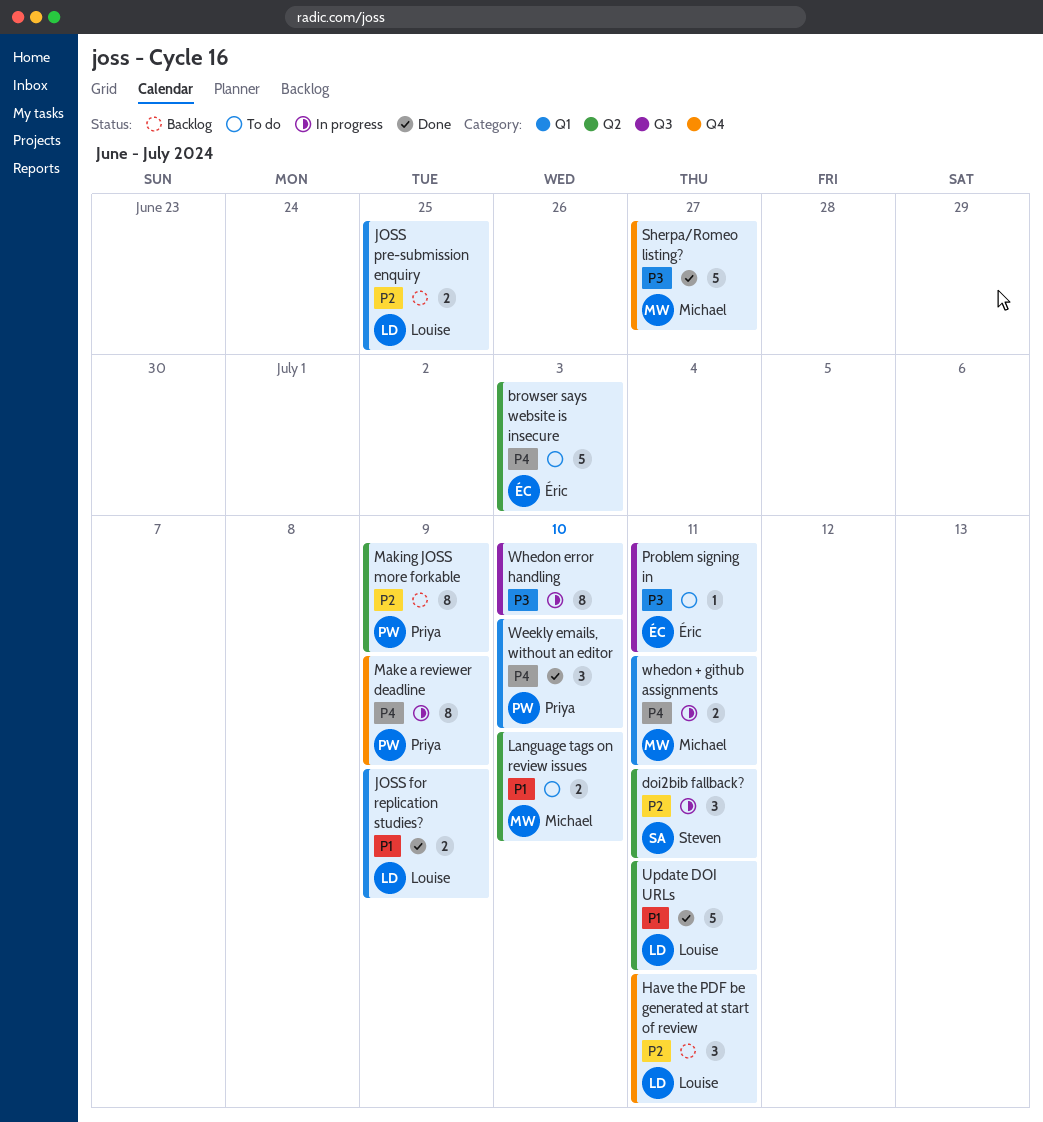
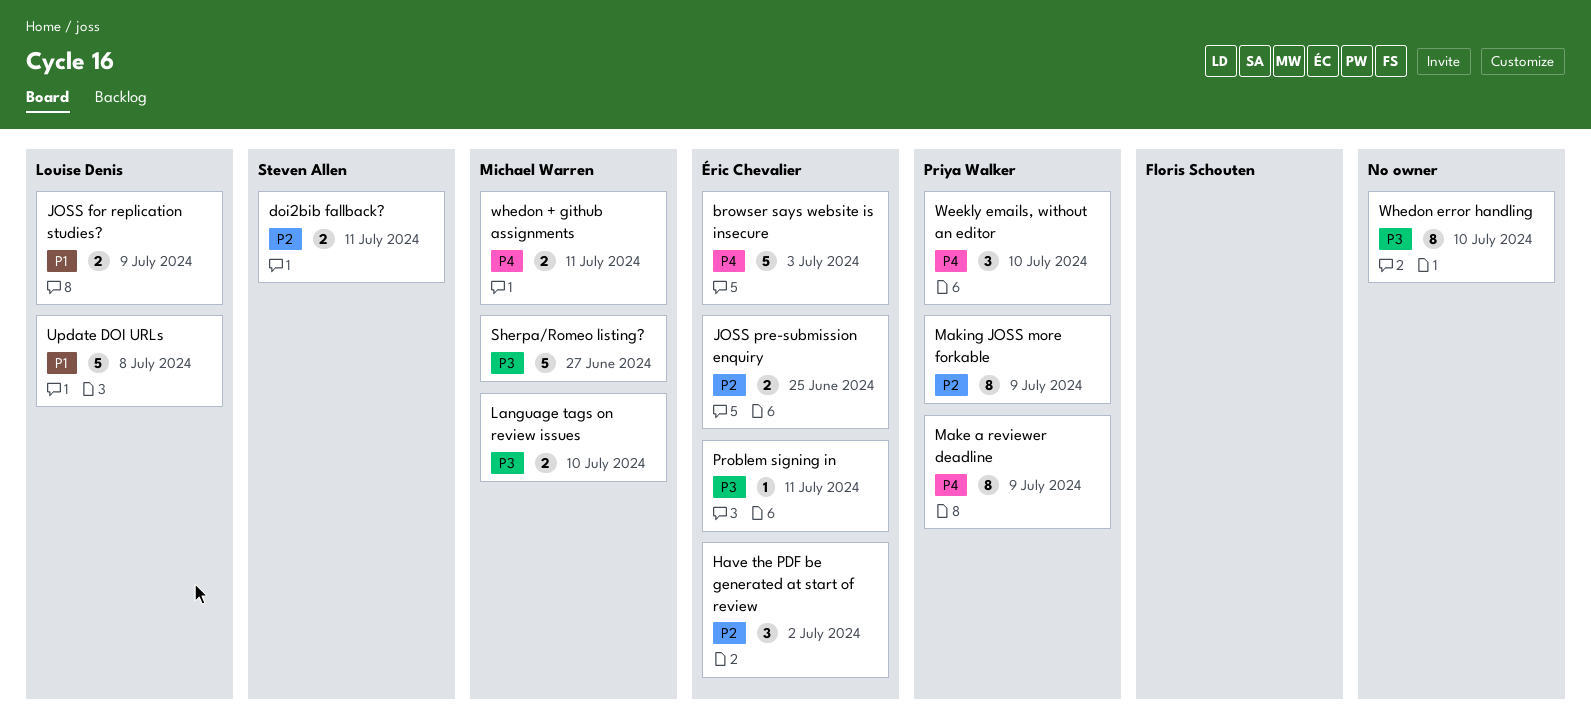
doi2bib fallback?, estimate: 3 -> 2
Have the PDF be generated at start of review, owner: Louise Denis -> Éric Chevalier
Have the PDF be generated at start of review, due: Jul 11 -> Jul 2
JOSS pre-submission enquiry, owner: Louise Denis -> Éric Chevalier
Language tags on review issues, priority: P1 -> P3
Update DOI URLs, due: Jul 11 -> Jul 8

